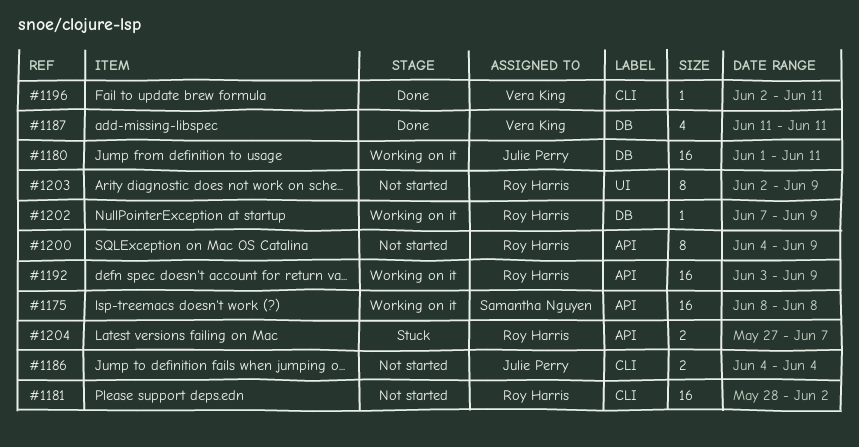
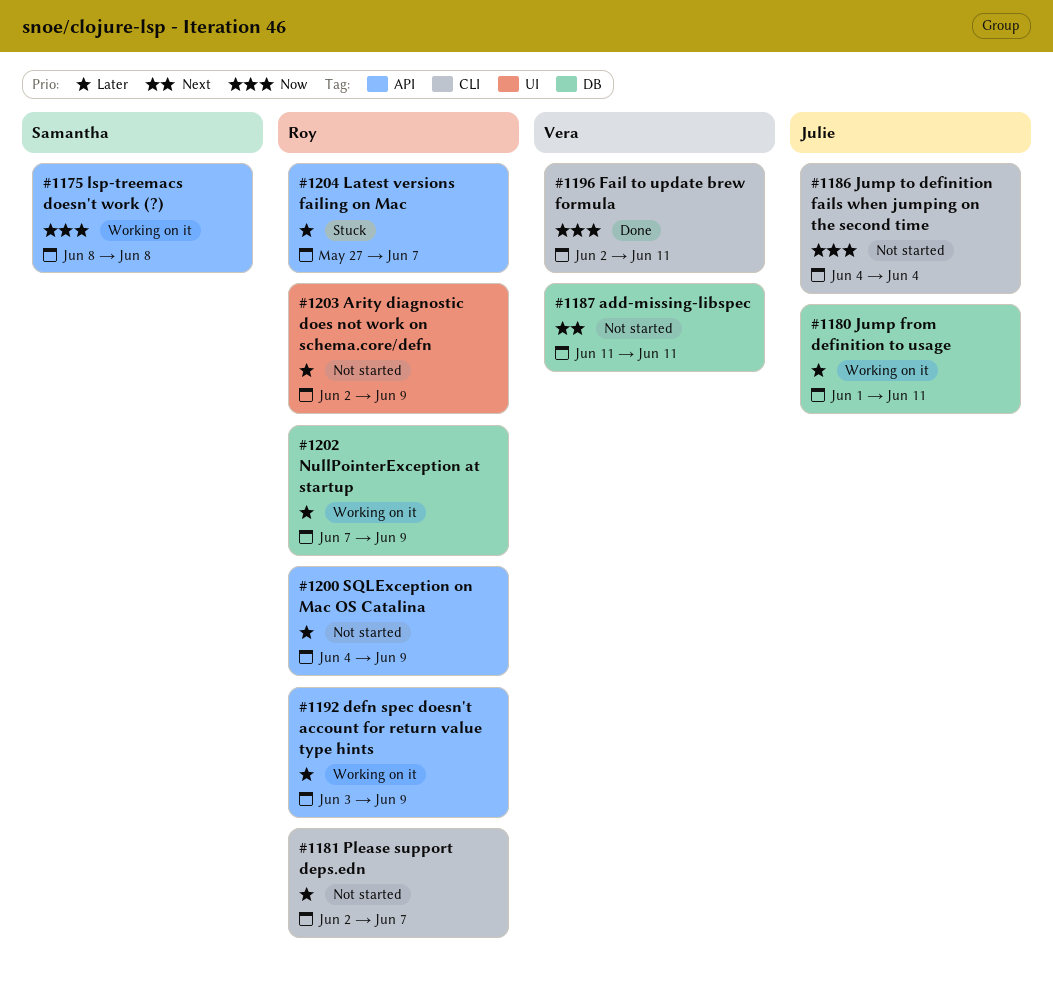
#1181, start: May 28 -> Jun 2
#1181, due: Jun 2 -> Jun 7
#1187, status: Done -> Not started

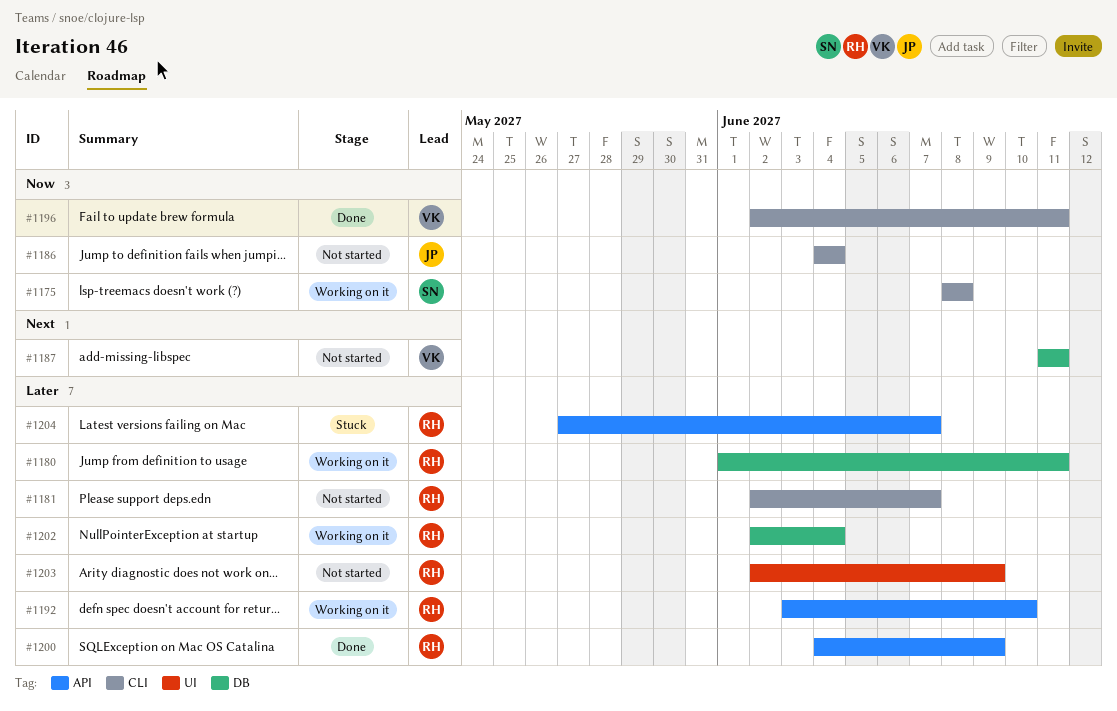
#1175, label: API -> CLI
#1180, owner: Julie -> Roy
#1192, due: Jun 9 -> Jun 10
#1200, status: Not started -> Done
#1202, start: Jun 7 -> Jun 2
#1202, due: Jun 9 -> Jun 4

